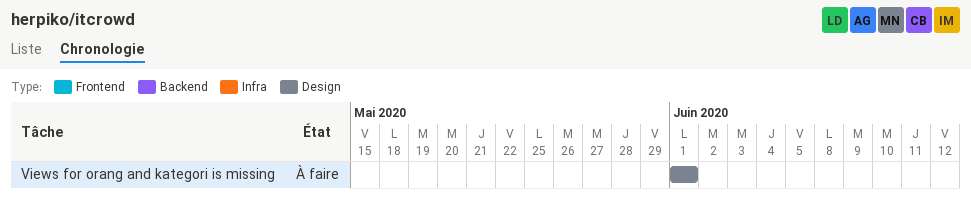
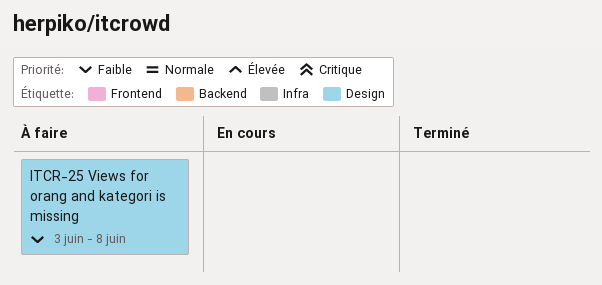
Views for orang and kategori is missing, start: Jun 1 -> Jun 3
Views for orang and kategori is missing, due: Jun 1 -> Jun 8

